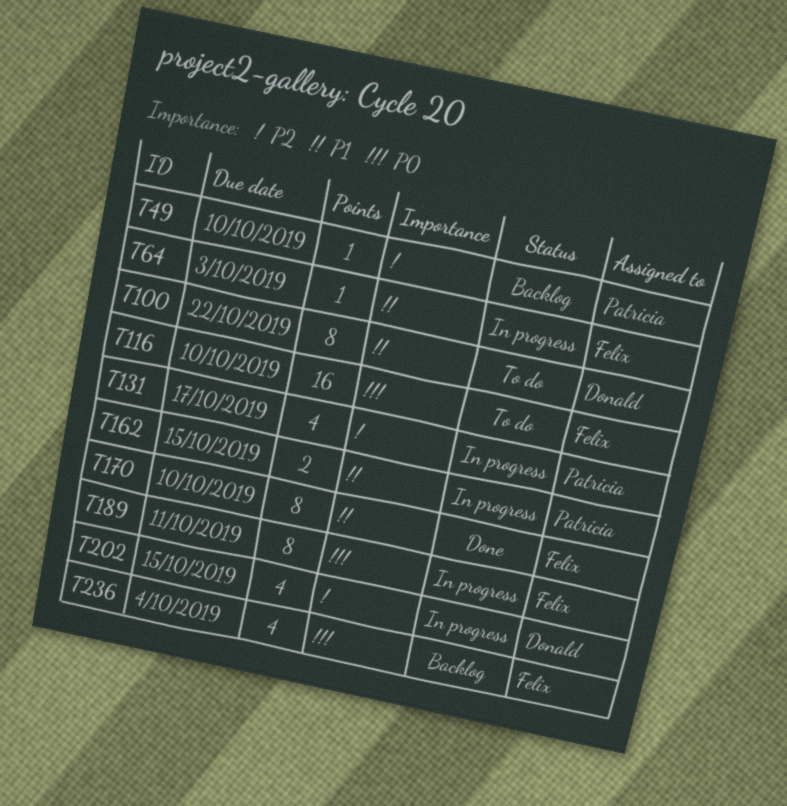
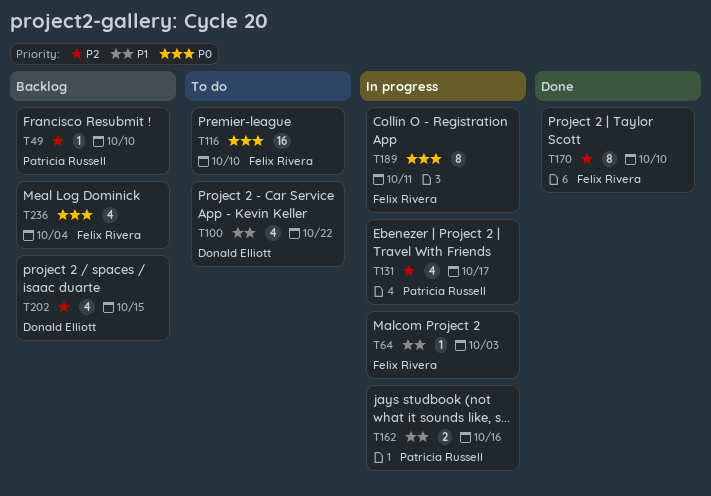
T100, estimate: 8 -> 4
T162, due: Oct 15 -> Oct 16
T170, priority: P1 -> P2
T202, status: In progress -> Backlog

